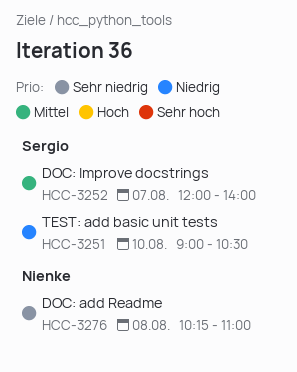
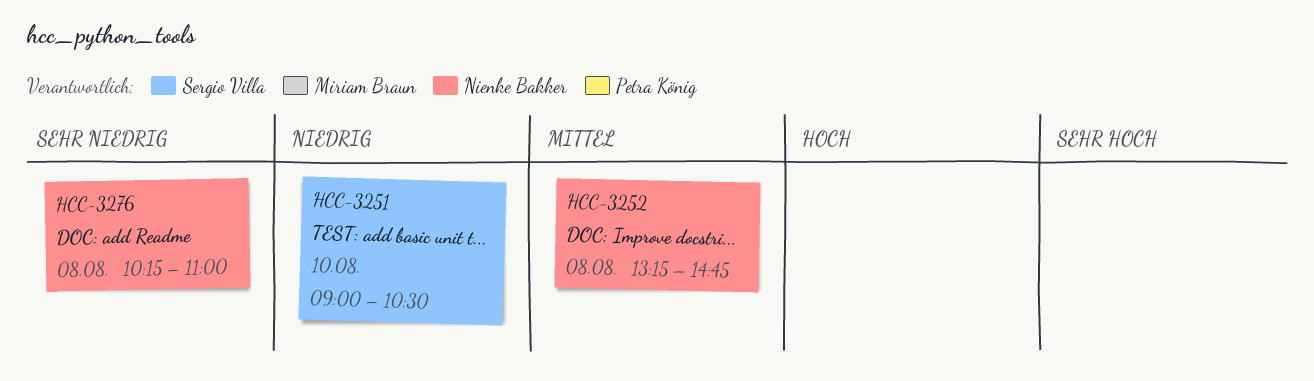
HCC-3252, owner: Sergio Villa -> Nienke Bakker
HCC-3252, day: Aug 7 -> Aug 8
HCC-3252, begins: 12:00 -> 13:15
HCC-3252, ends: 14:00 -> 14:45

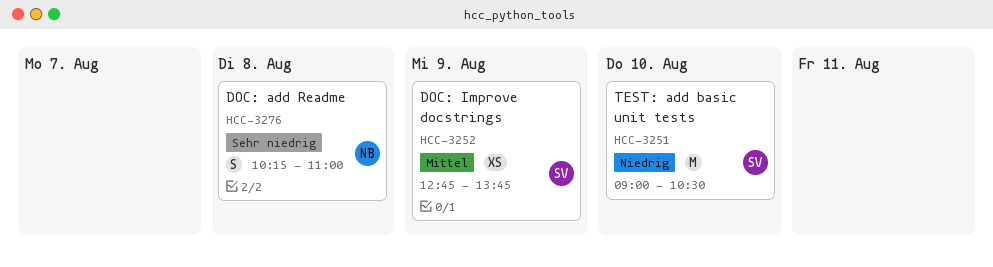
HCC-3252, owner: Nienke Bakker -> Sergio Villa
HCC-3252, day: Aug 8 -> Aug 9
HCC-3252, begins: 13:15 -> 12:45
HCC-3252, ends: 14:45 -> 13:45

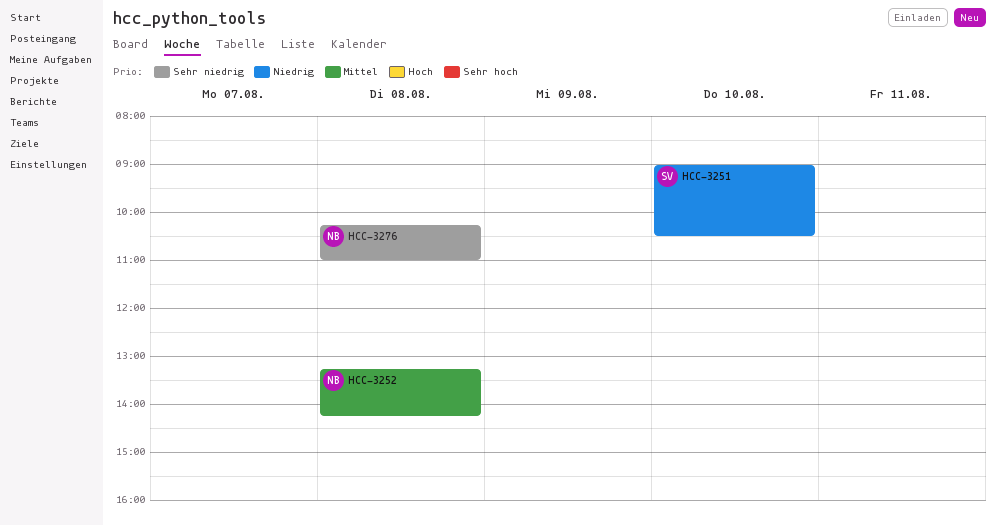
HCC-3252, owner: SV -> NB
HCC-3252, day: Aug 9 -> Aug 8
HCC-3252, begins: 12:45 -> 13:15
HCC-3252, ends: 13:45 -> 14:15

